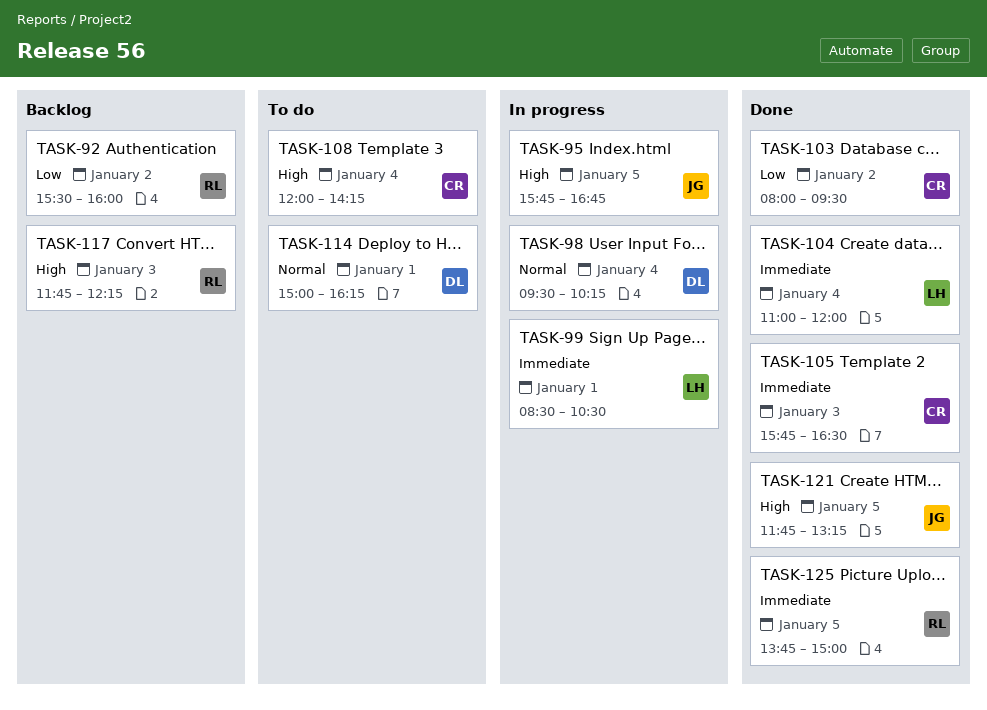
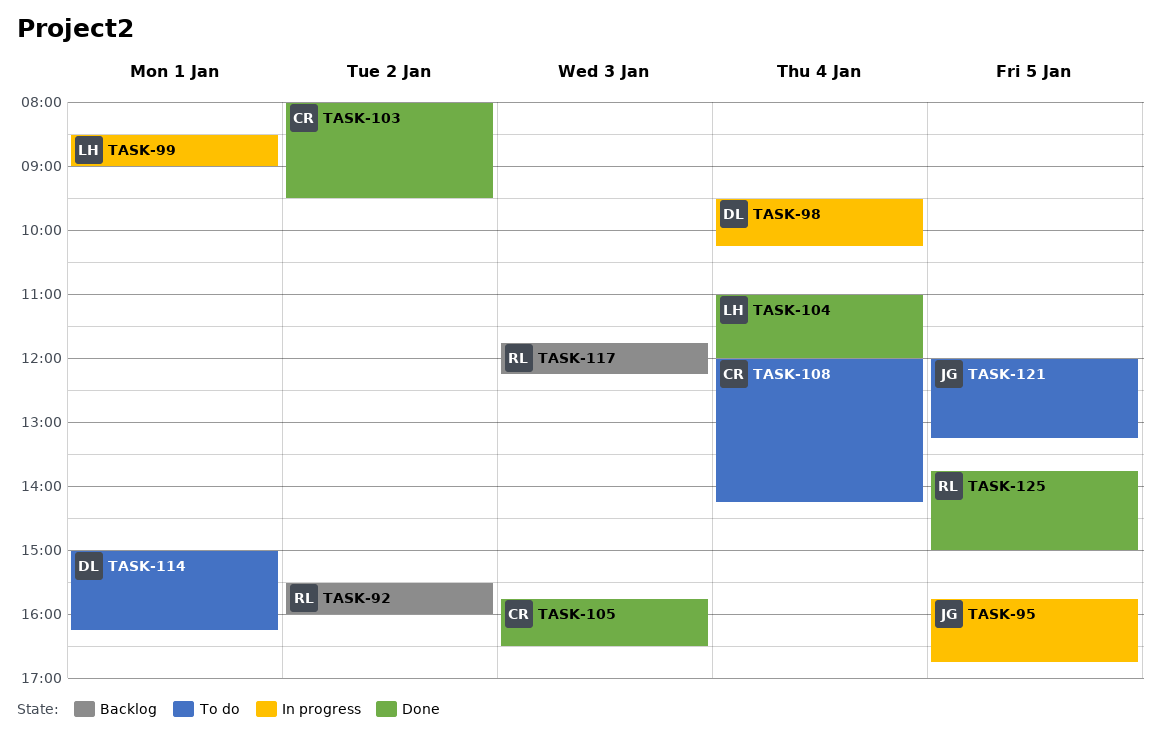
TASK-99, ends: 10:30 -> 09:00
TASK-121, status: Done -> To do
TASK-121, begins: 11:45 -> 12:00

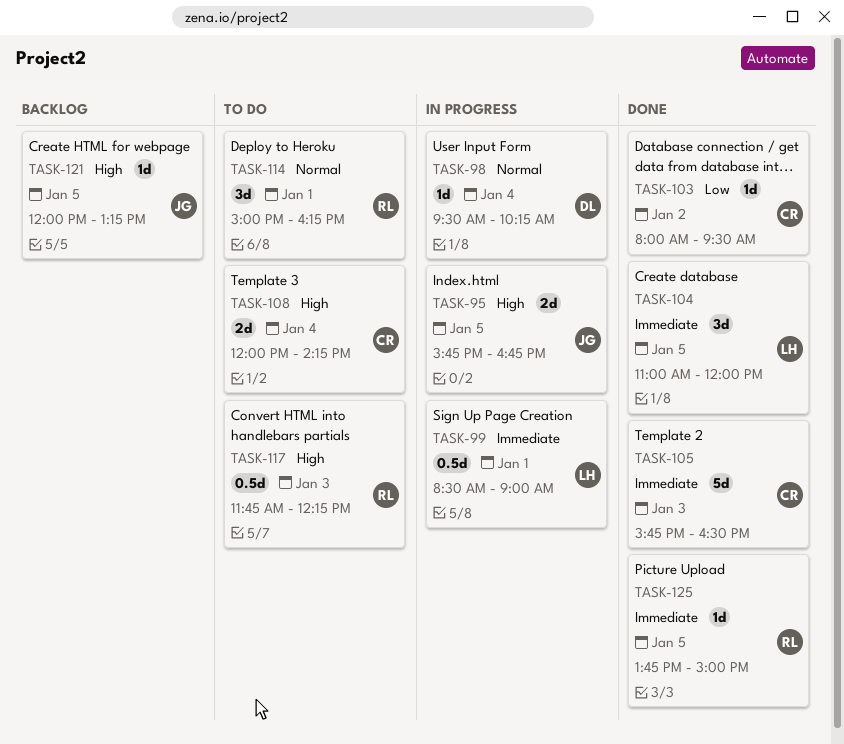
TASK-92: present -> none
TASK-104, day: Jan 4 -> Jan 5
TASK-114, owner: DL -> RL
TASK-117, status: Backlog -> To do
TASK-121, status: To do -> Backlog

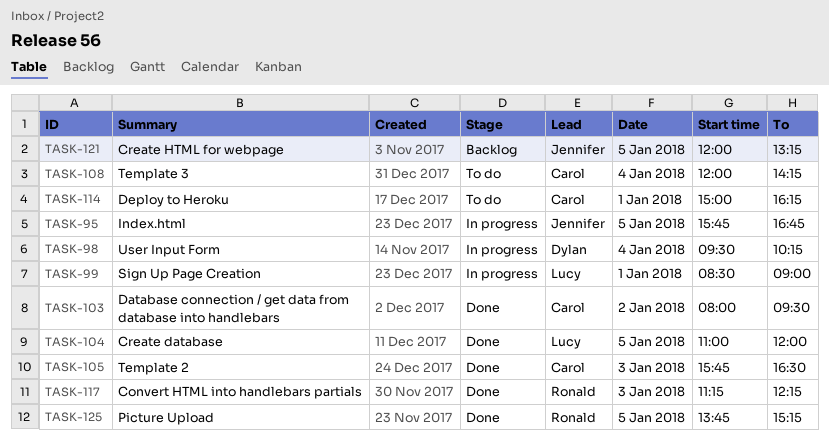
TASK-114, owner: Ronald -> Carol
TASK-117, status: To do -> Done
TASK-117, begins: 11:45 -> 11:15
TASK-125, ends: 15:00 -> 15:15

